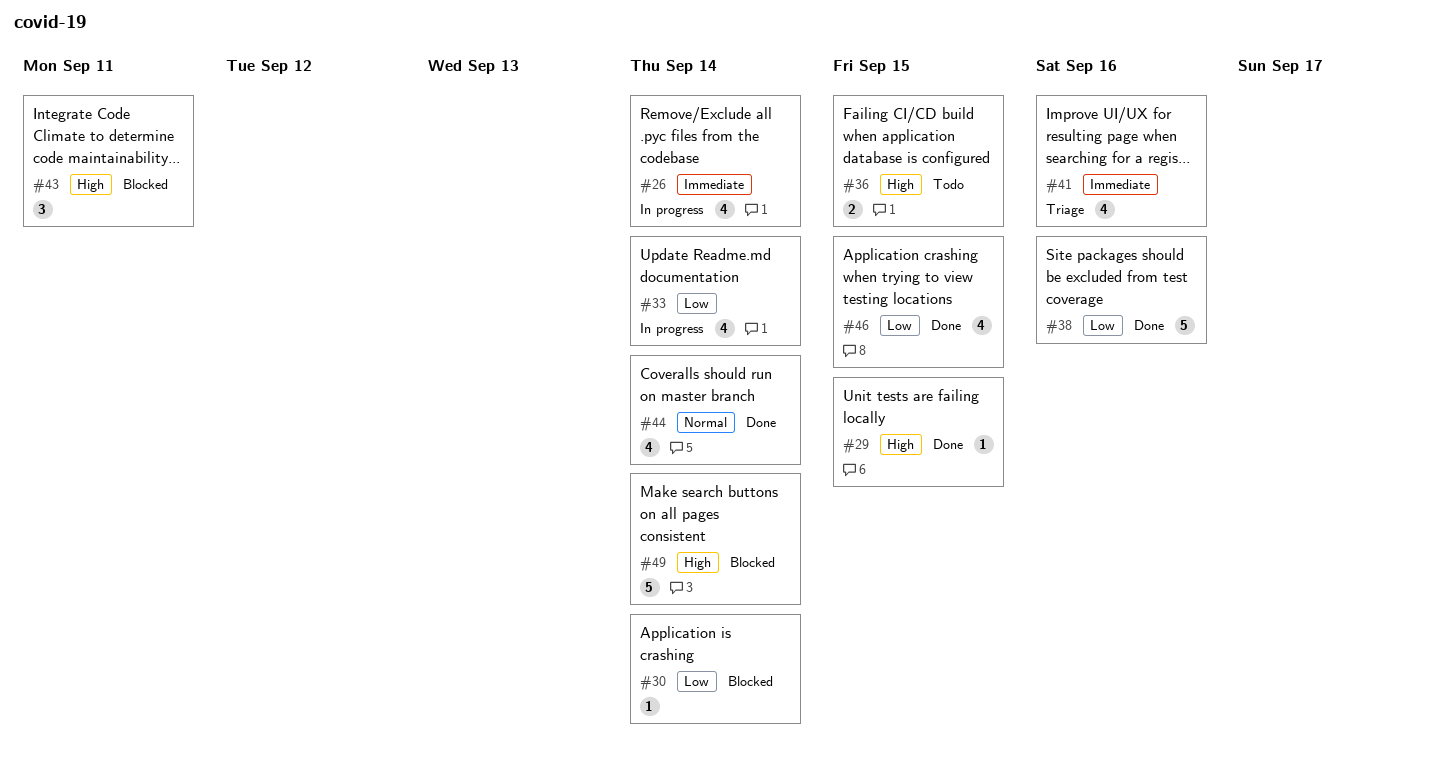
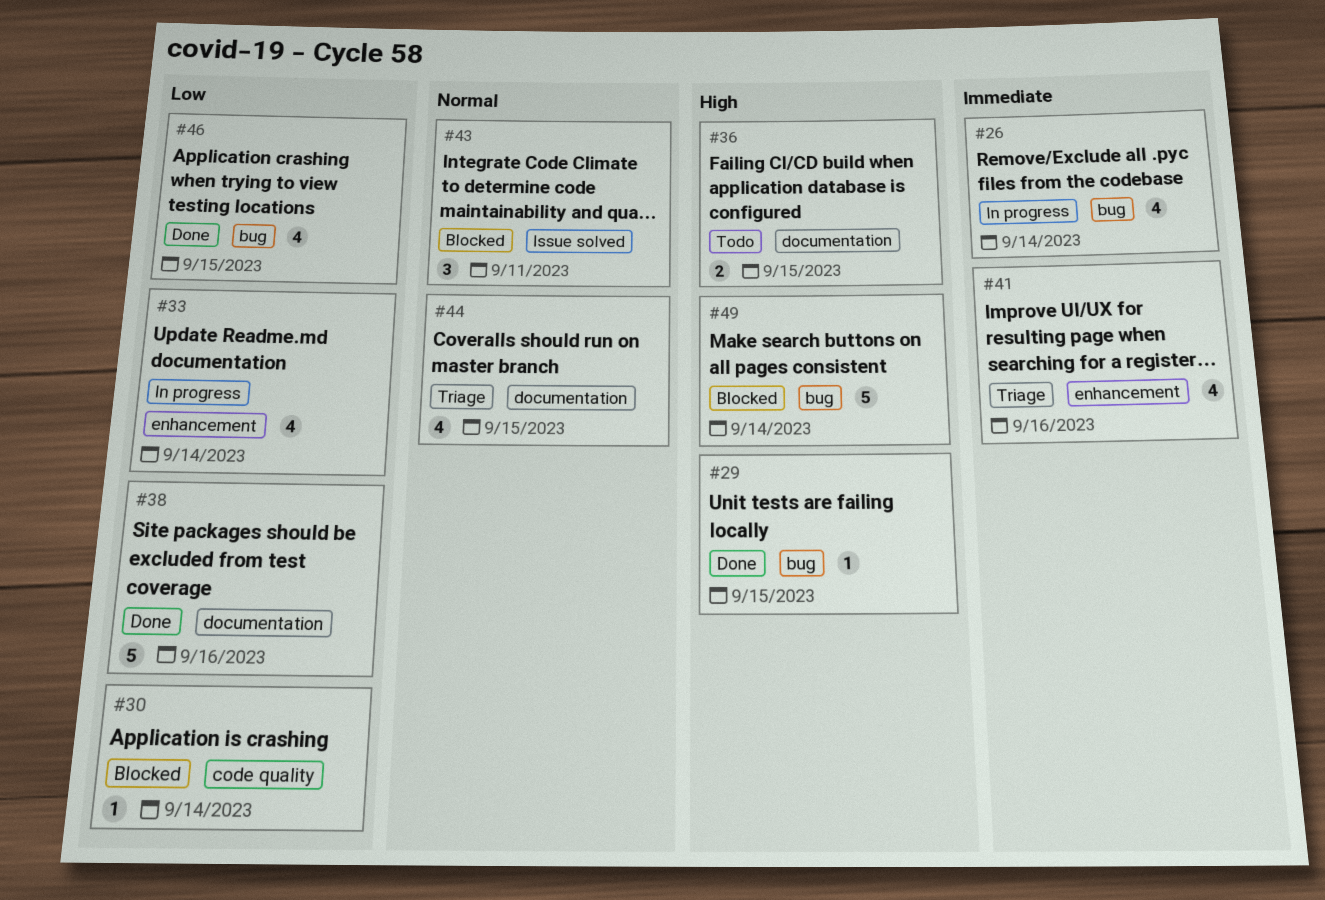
#43, priority: High -> Normal
#44, status: Done -> Triage
#44, due: Sep 14 -> Sep 15

